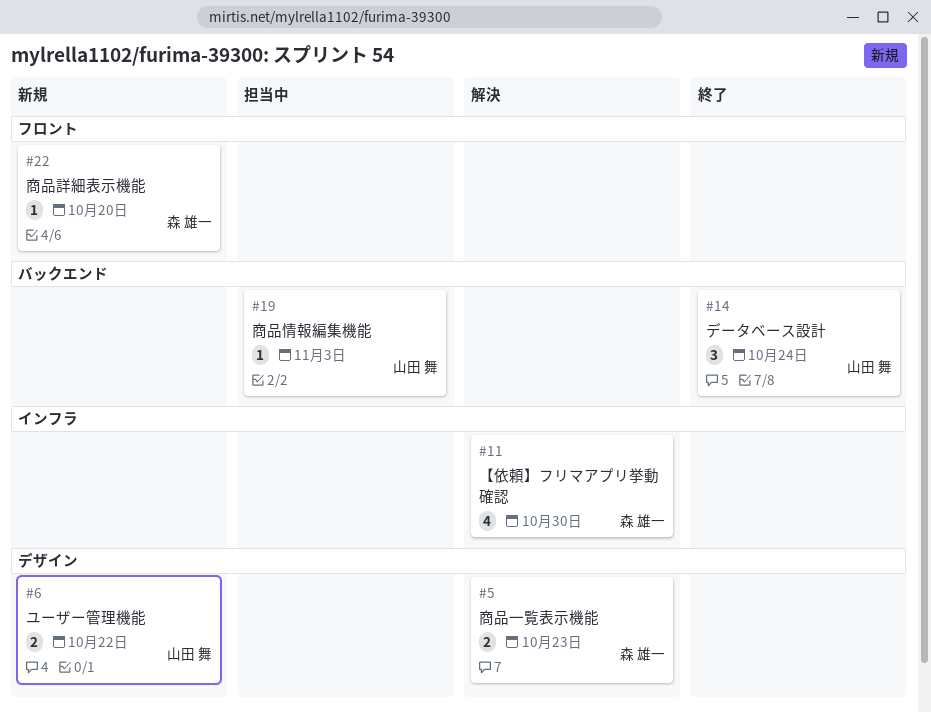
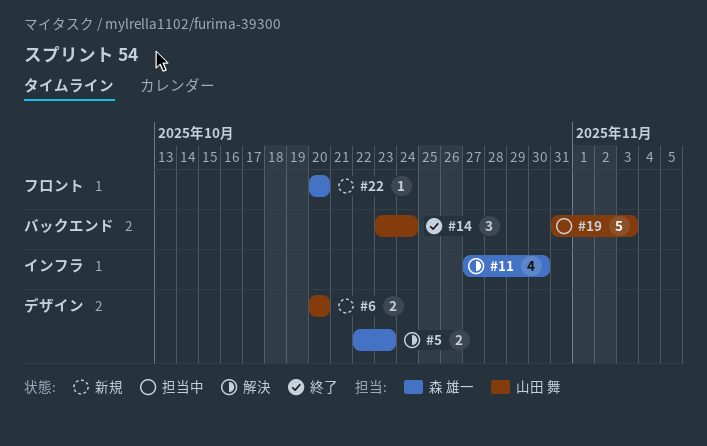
#6, due: Oct 22 -> Oct 20
#19, estimate: 1 -> 5

